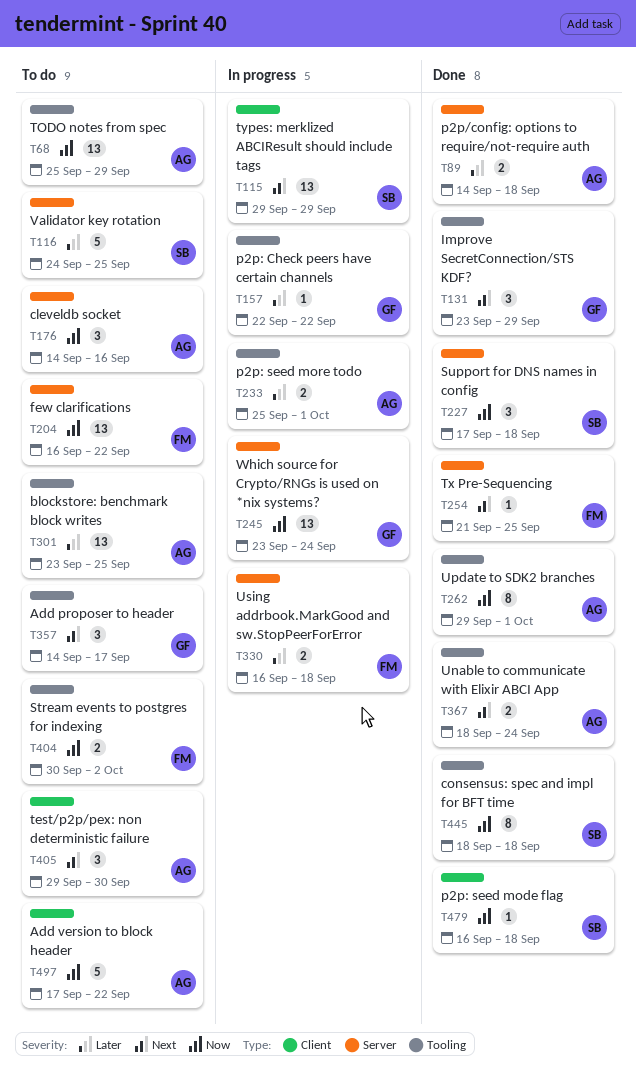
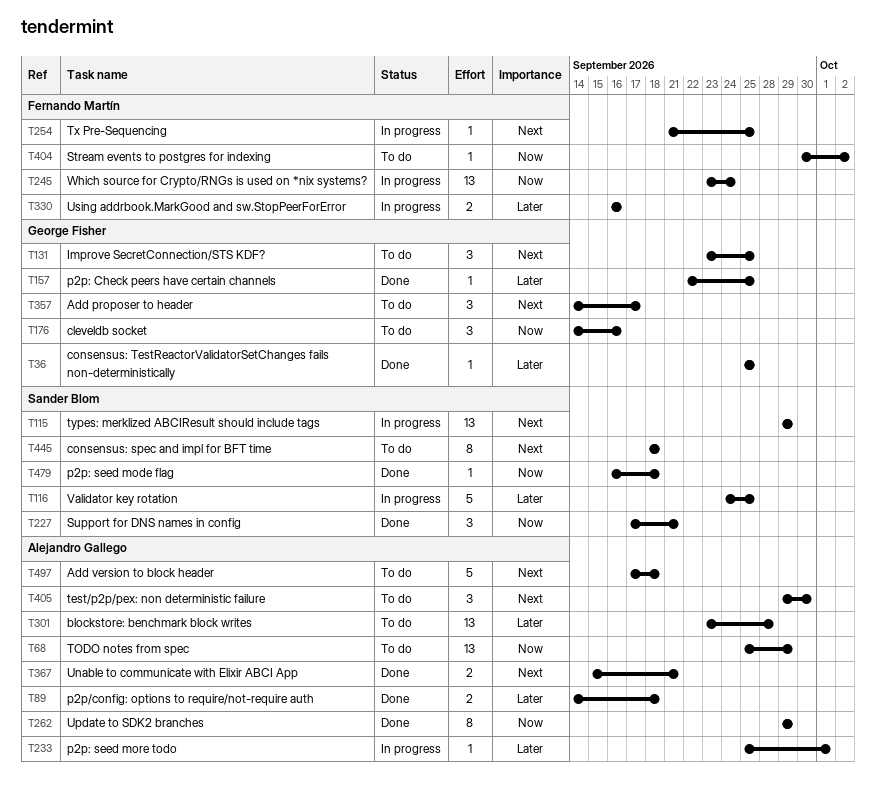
T36: none -> present
T116, status: To do -> In progress
T131, status: Done -> To do
T131, due: Sep 29 -> Sep 25
T157, status: In progress -> Done
T157, due: Sep 22 -> Sep 25
T176, owner: Alejandro Gallego -> George Fisher
T204: present -> none
T227, due: Sep 18 -> Sep 21
T233, estimate: 2 -> 1
T245, owner: George Fisher -> Fernando Martín
T254, status: Done -> In progress
T262, due: Oct 1 -> Sep 29
T301, due: Sep 25 -> Sep 28
T330, due: Sep 18 -> Sep 16
T367, start: Sep 18 -> Sep 15
T367, due: Sep 24 -> Sep 21
T404, estimate: 2 -> 1
T445, status: Done -> To do
T445, priority: Now -> Next
T497, priority: Now -> Next
T497, due: Sep 22 -> Sep 18

